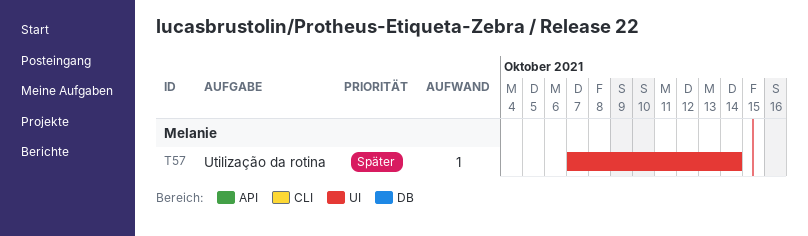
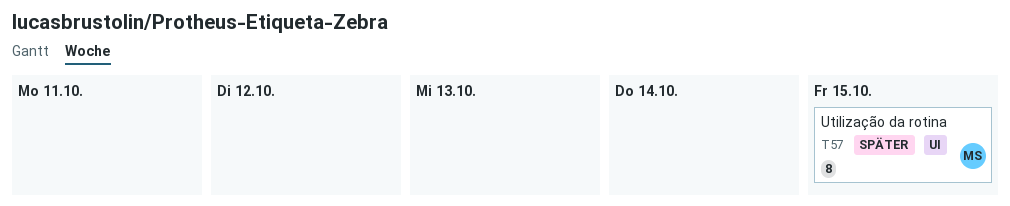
T57, estimate: 1 -> 8
T57, due: Oct 14 -> Oct 15

